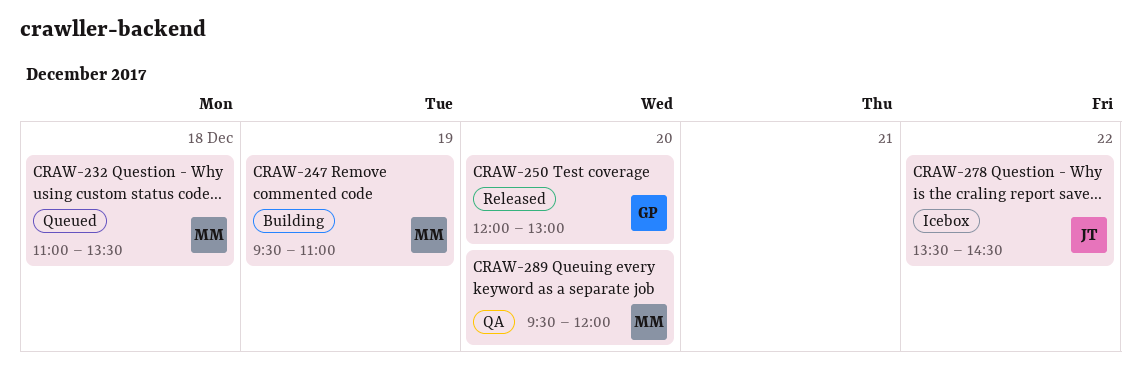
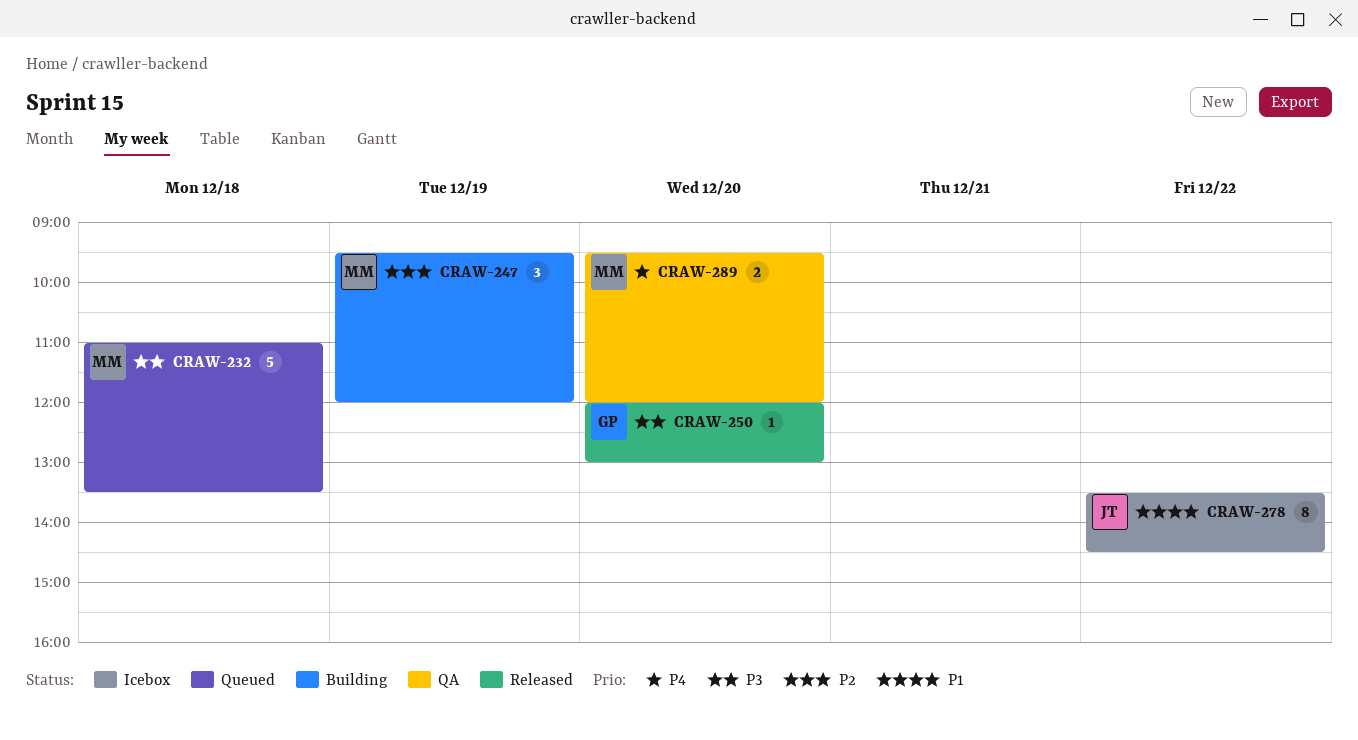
CRAW-247, ends: 11:00 -> 12:00

